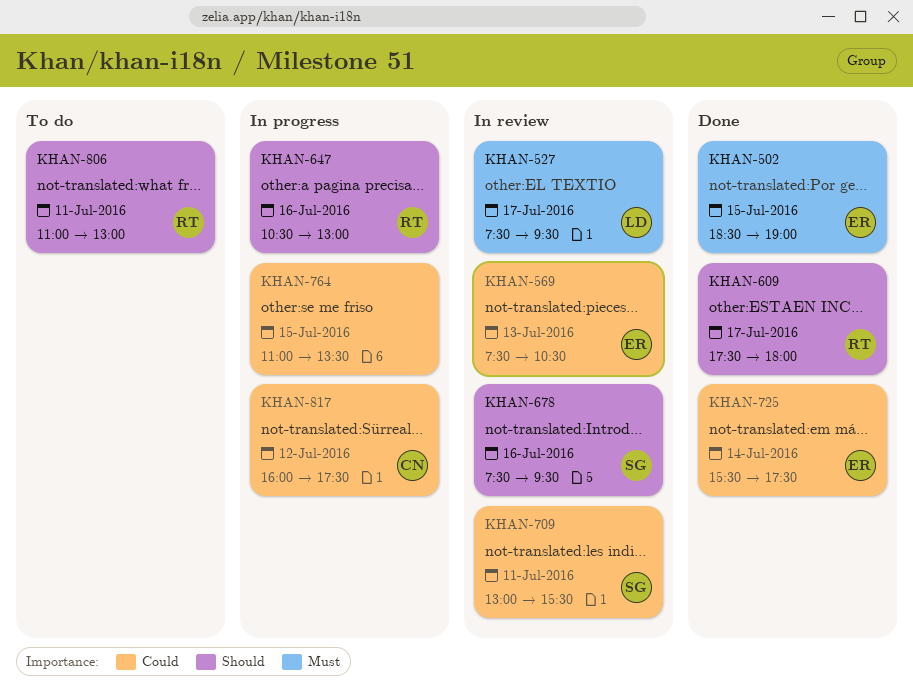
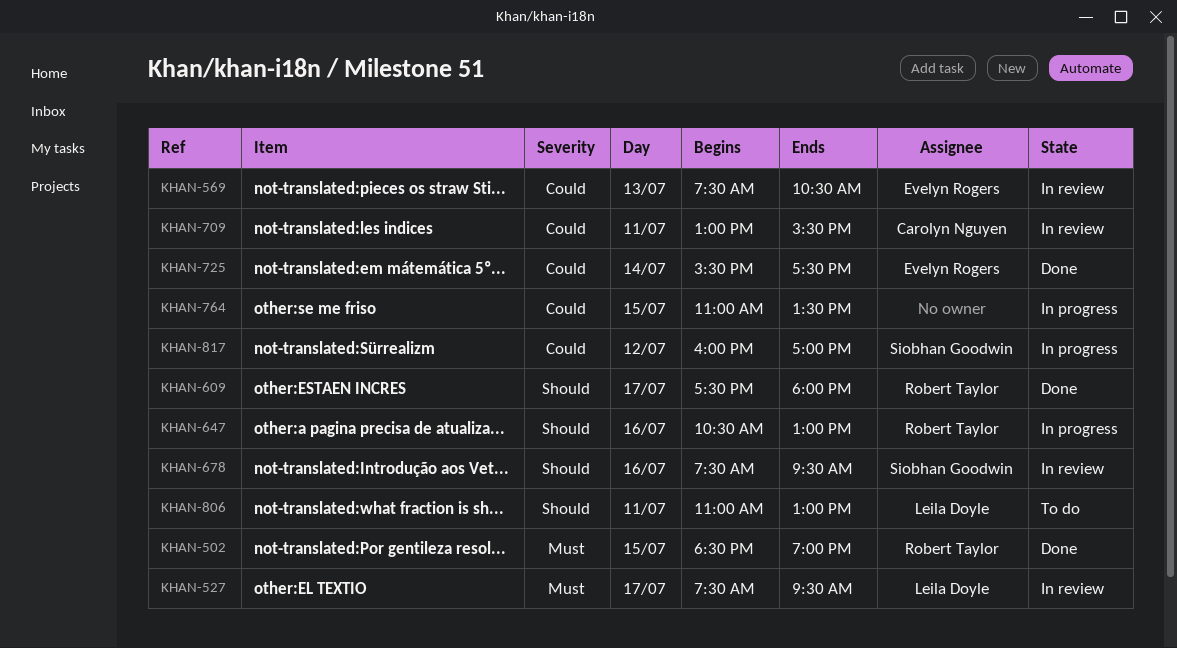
KHAN-502, owner: Evelyn Rogers -> Robert Taylor
KHAN-709, owner: Siobhan Goodwin -> Carolyn Nguyen
KHAN-806, owner: Robert Taylor -> Leila Doyle
KHAN-817, owner: Carolyn Nguyen -> Siobhan Goodwin
KHAN-817, ends: 17:30 -> 17:00

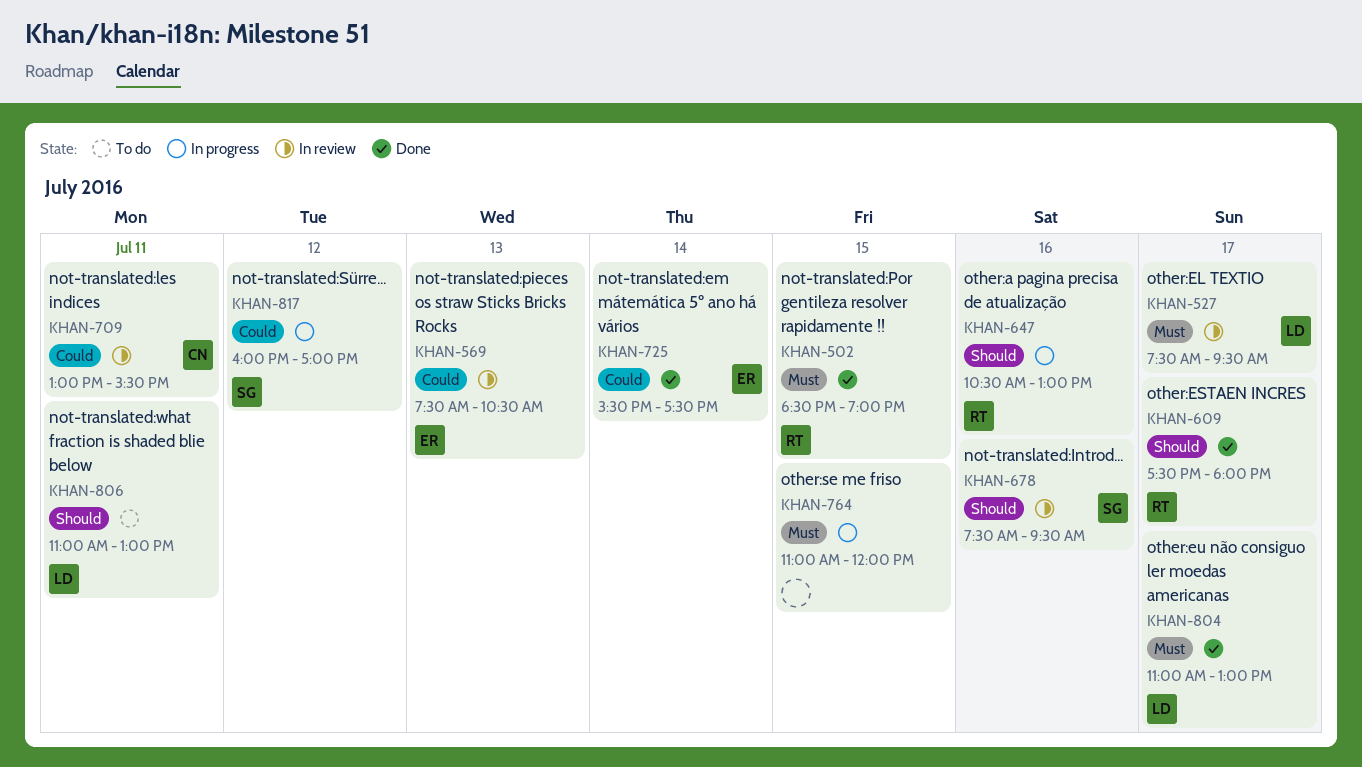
KHAN-764, priority: Could -> Must
KHAN-764, ends: 13:30 -> 12:00
KHAN-804: none -> present

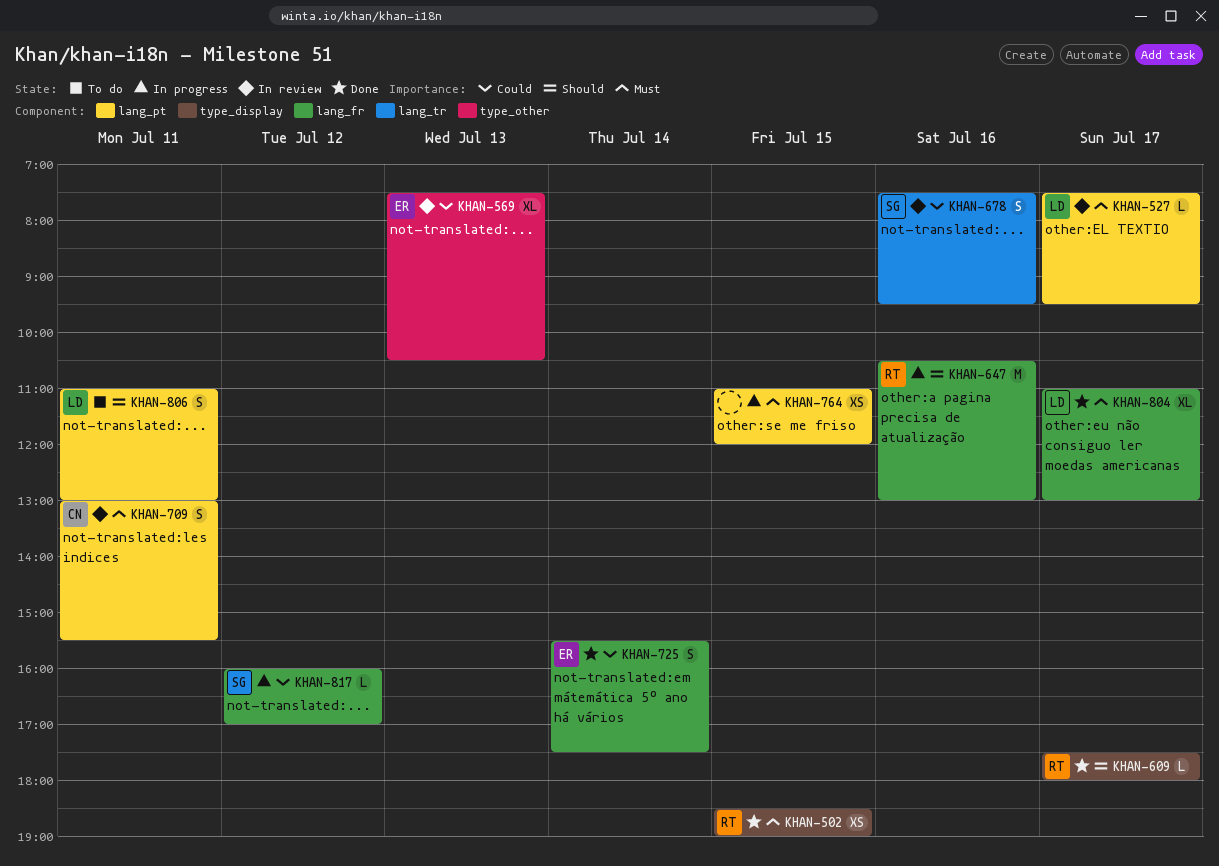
KHAN-678, priority: Should -> Could
KHAN-709, priority: Could -> Must

